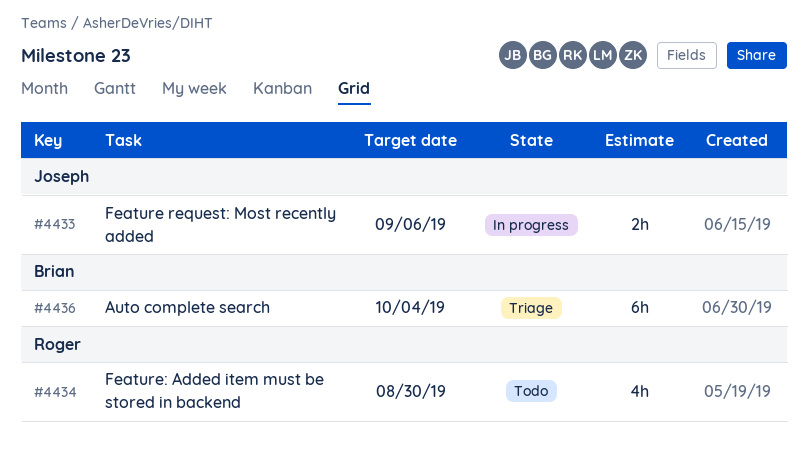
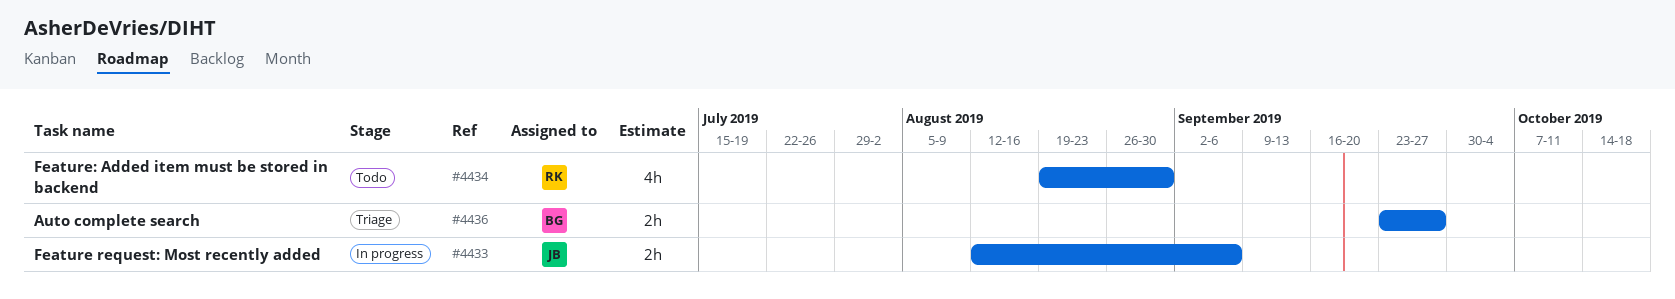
#4436, estimate: 6h -> 2h
#4436, due: Oct 4 -> Sep 27

